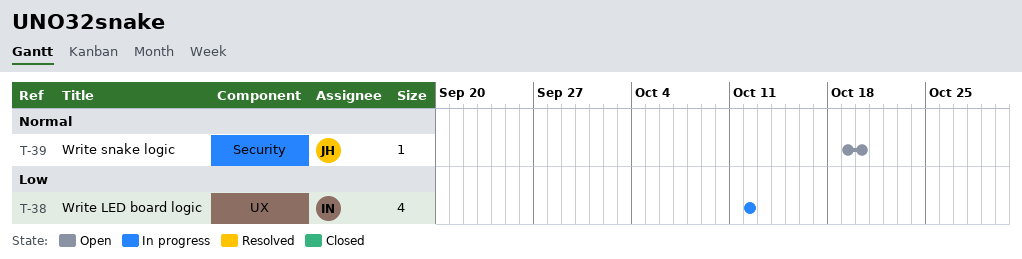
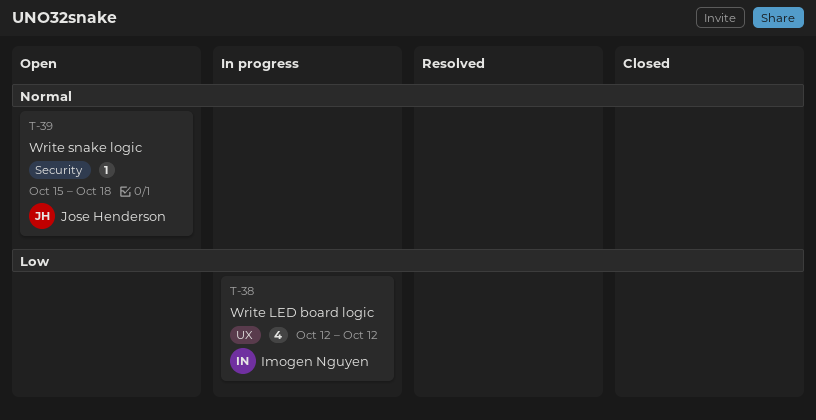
T-39, start: Oct 19 -> Oct 15
T-39, due: Oct 20 -> Oct 18

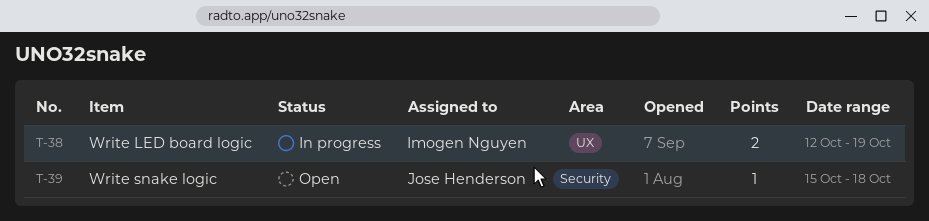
T-38, estimate: 4 -> 2
T-38, due: Oct 12 -> Oct 19

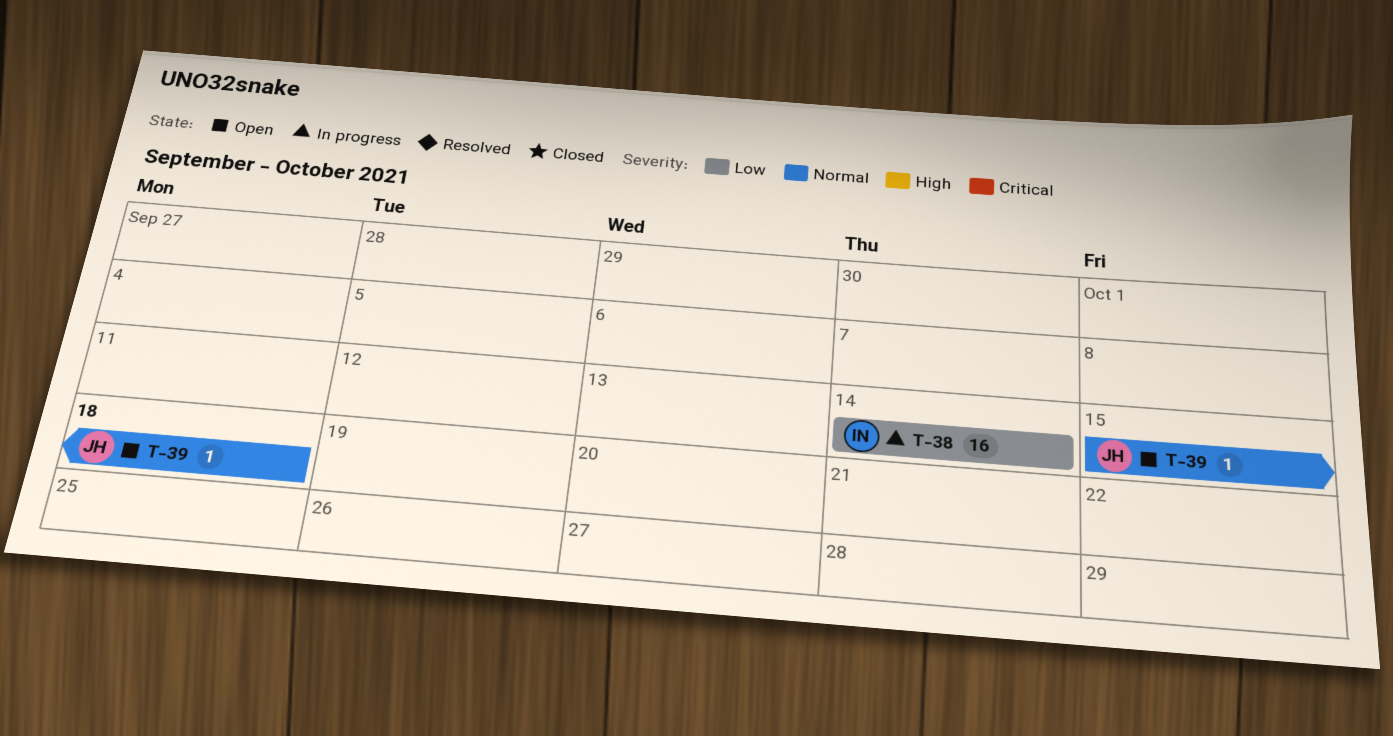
T-38, estimate: 2 -> 16
T-38, start: Oct 12 -> Oct 14
T-38, due: Oct 19 -> Oct 14

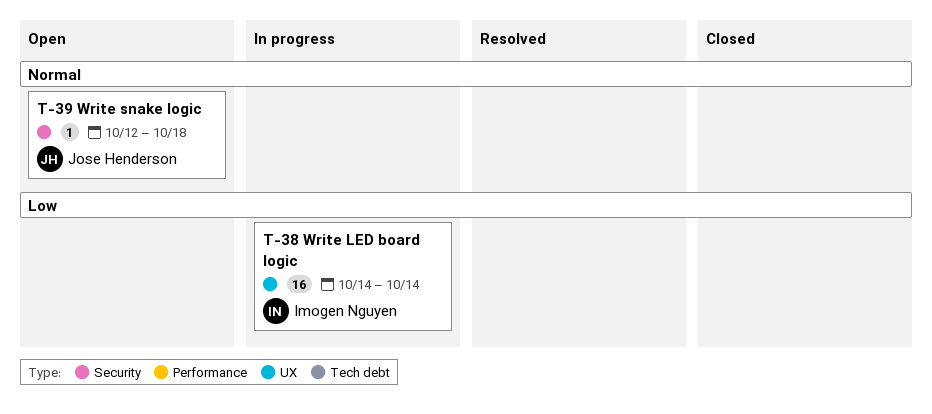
T-39, start: Oct 15 -> Oct 12

